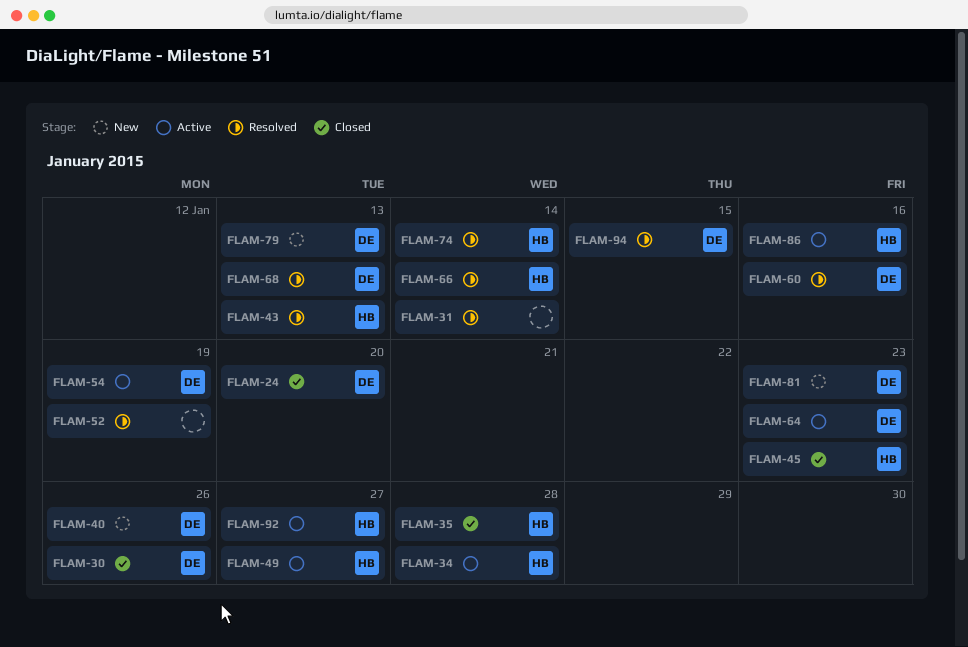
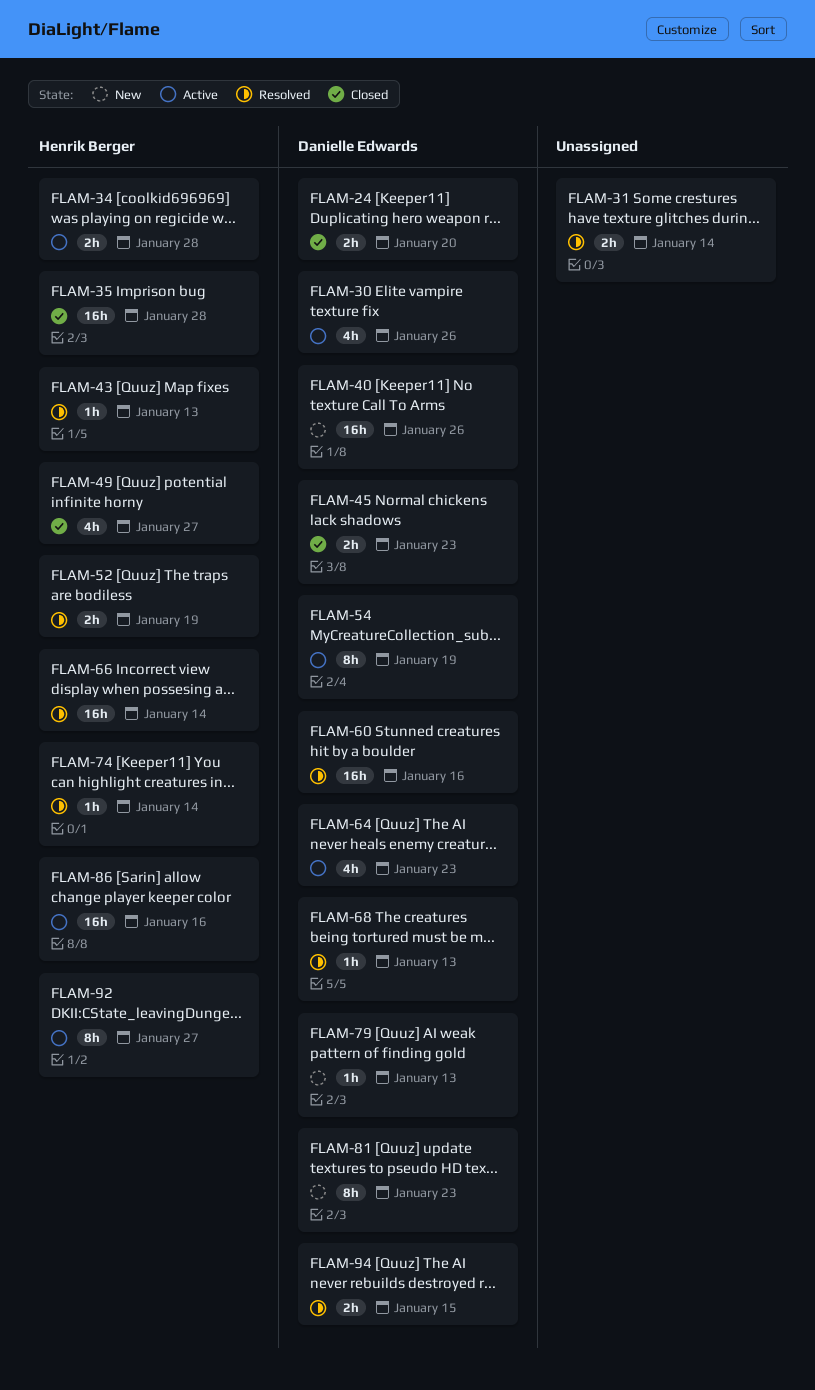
FLAM-30, status: Closed -> Active
FLAM-45, owner: Henrik Berger -> Danielle Edwards
FLAM-49, status: Active -> Closed
FLAM-52, owner: none -> Henrik Berger

